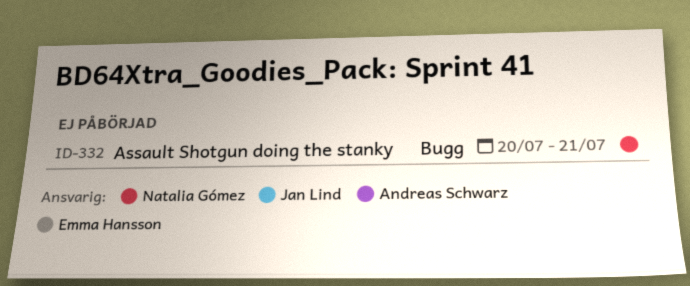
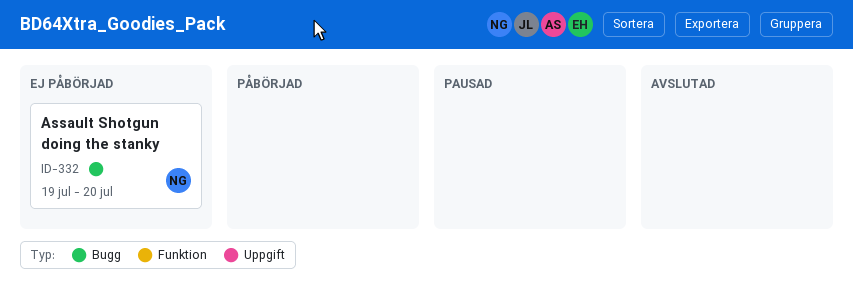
ID-332, start: Jul 20 -> Jul 19
ID-332, due: Jul 21 -> Jul 20

